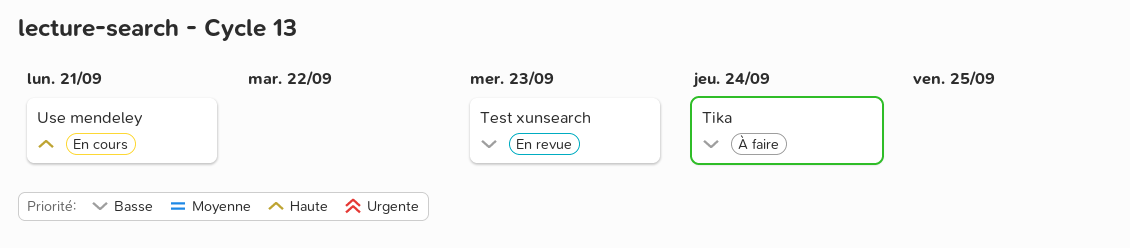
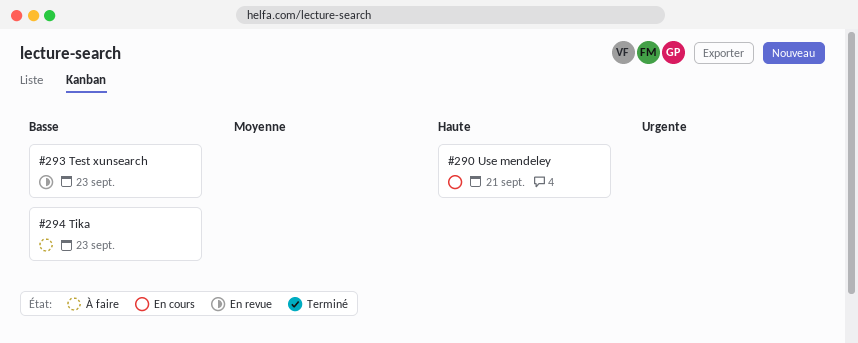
Tika, due: Sep 24 -> Sep 23

